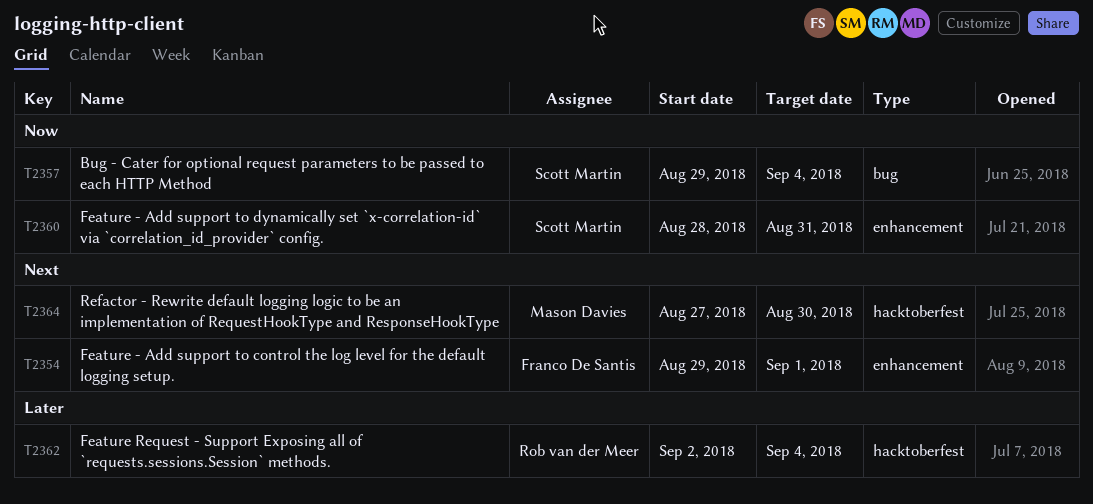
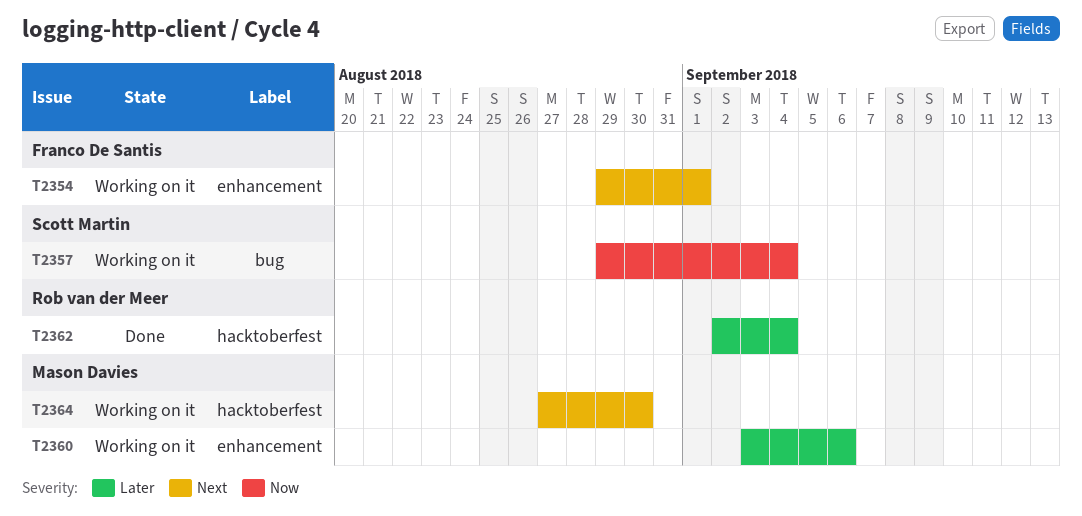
T2360, owner: Scott Martin -> Mason Davies
T2360, priority: Now -> Later
T2360, start: Aug 28 -> Sep 3
T2360, due: Aug 31 -> Sep 6

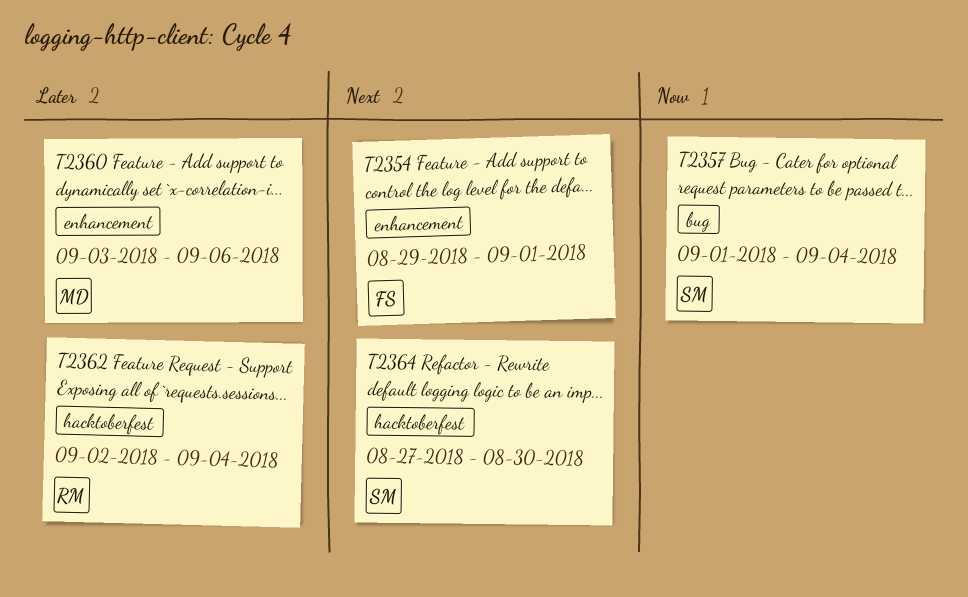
T2357, start: Aug 29 -> Sep 1
T2364, owner: Mason Davies -> Scott Martin

